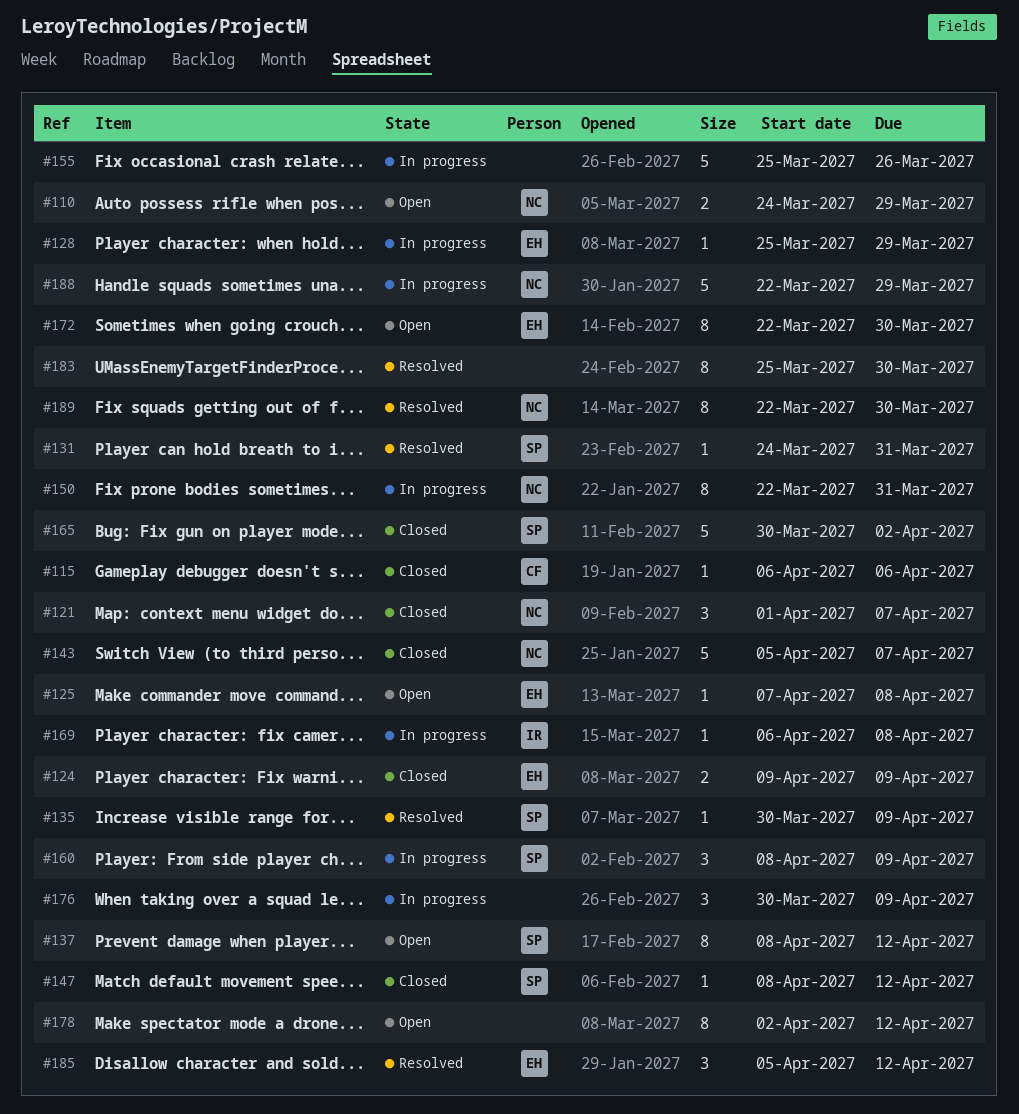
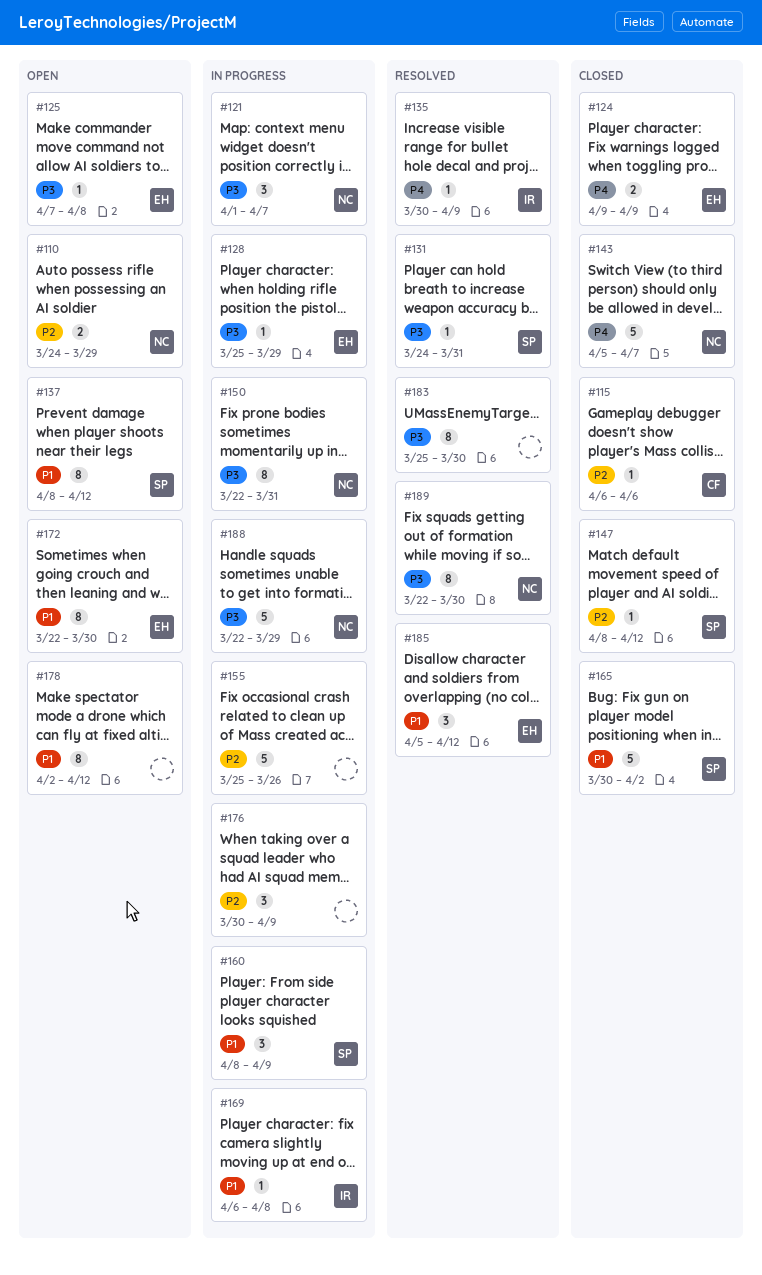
#121, status: Closed -> In progress
#135, owner: SP -> IR

